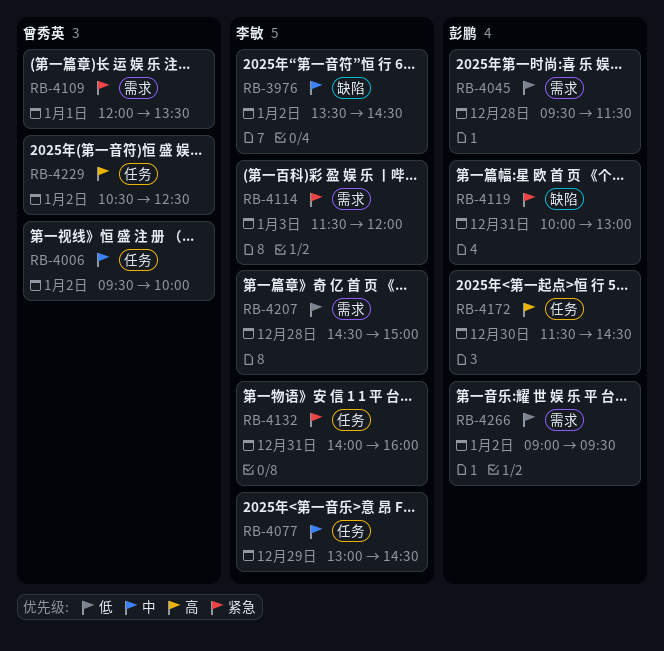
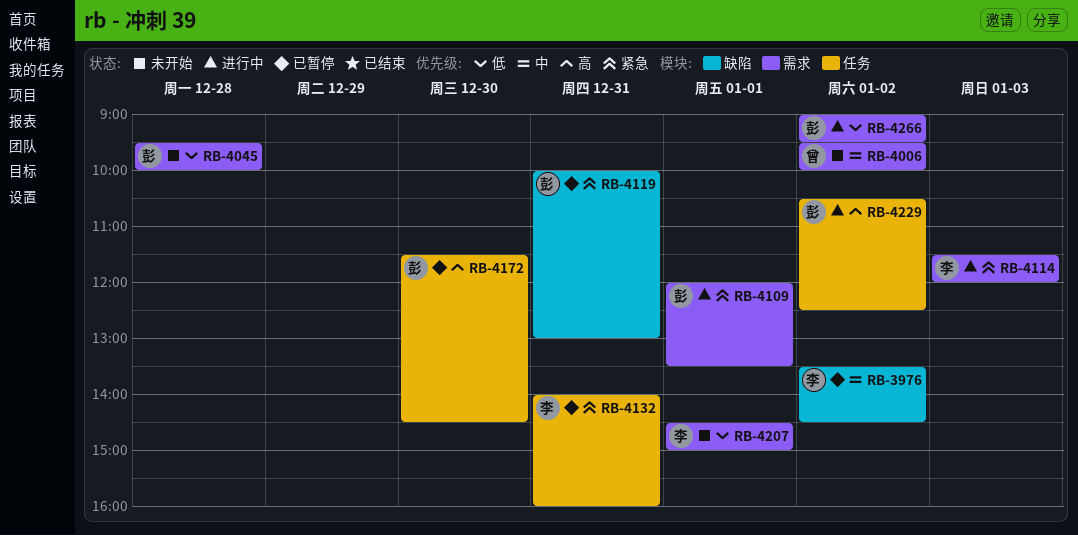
RB-4006, label: 任务 -> 需求
RB-4045, ends: 11:30 -> 10:00
RB-4077: present -> none
RB-4109, owner: 曾秀英 -> 彭鹏
RB-4207, day: Dec 28 -> Jan 1
RB-4229, owner: 曾秀英 -> 彭鹏

